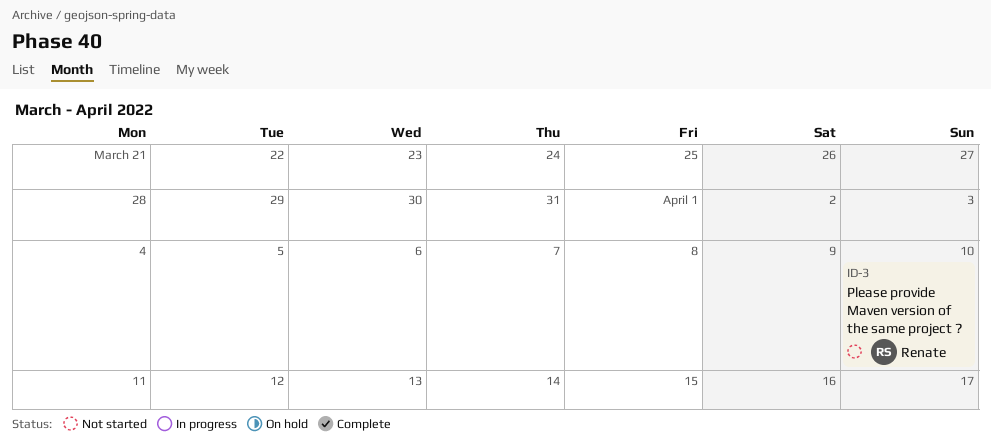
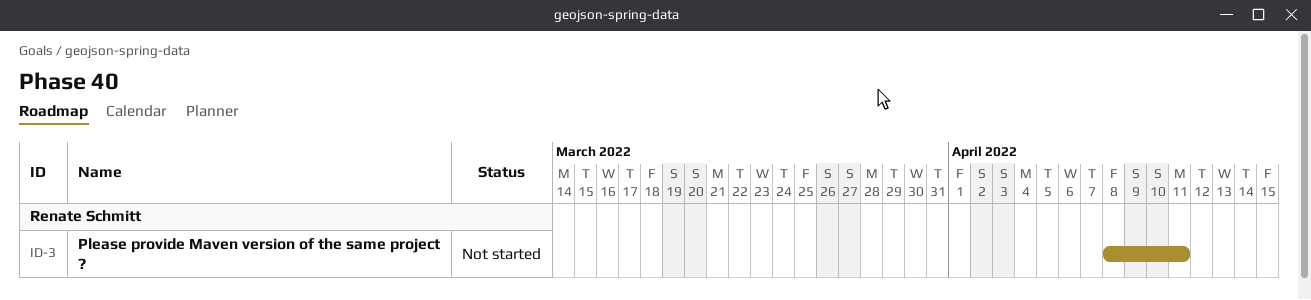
ID-3, due: Apr 10 -> Apr 11

